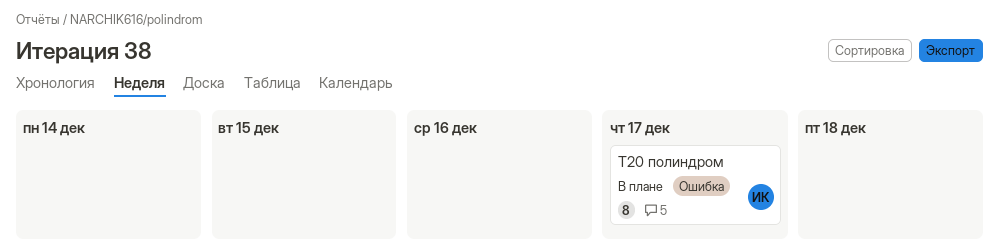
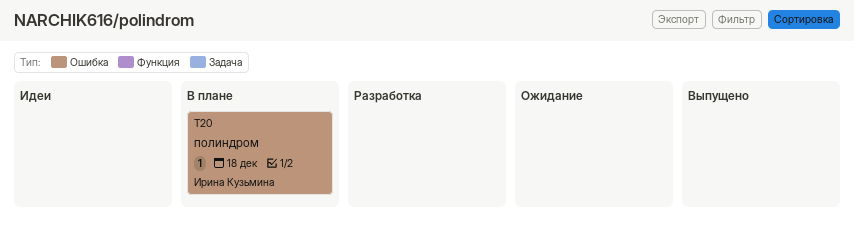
T20, estimate: 8 -> 1
T20, due: Dec 17 -> Dec 18

